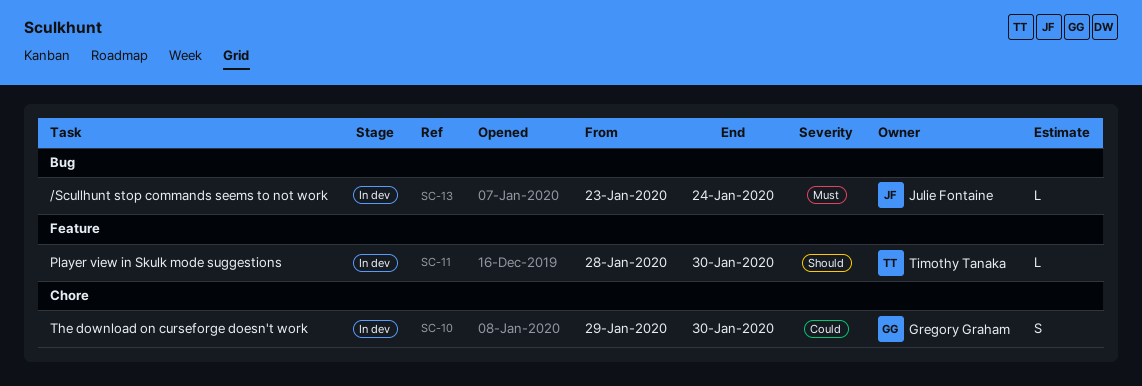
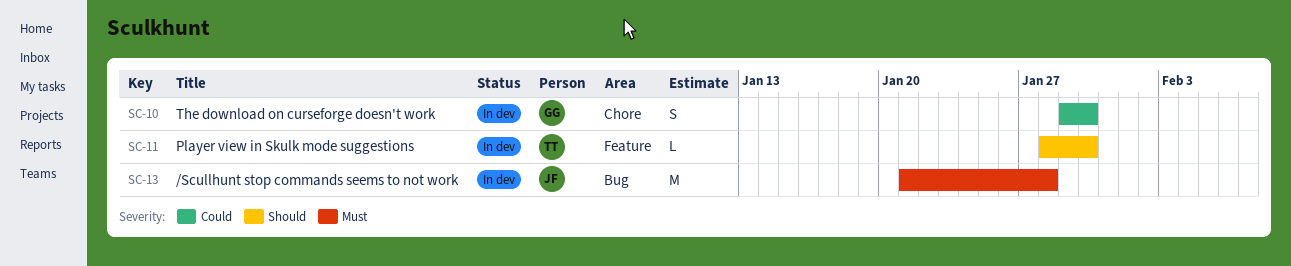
SC-13, estimate: L -> M
SC-13, start: Jan 23 -> Jan 21
SC-13, due: Jan 24 -> Jan 28

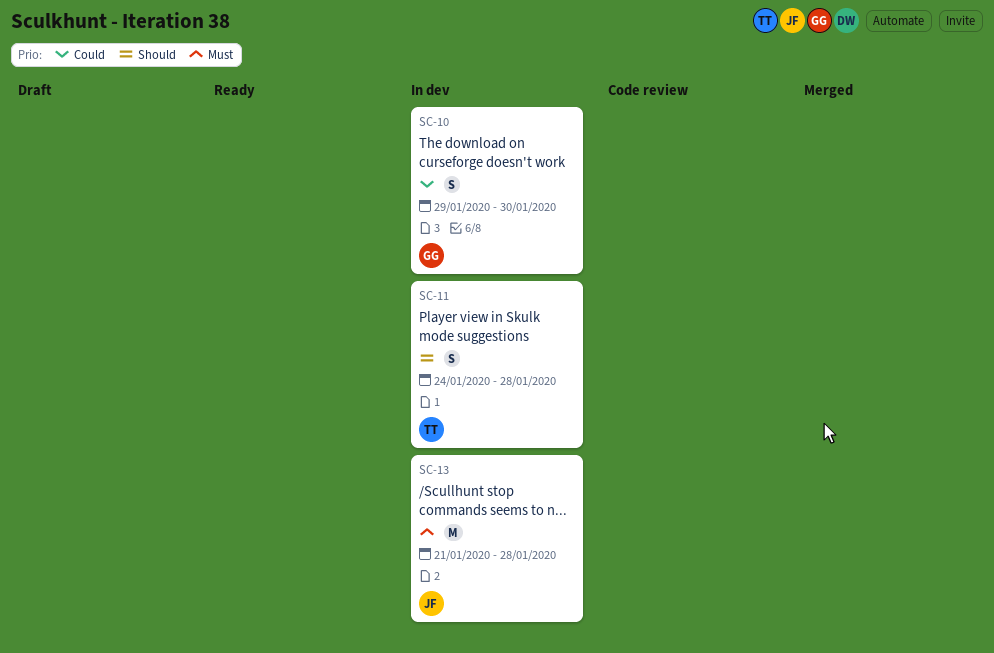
SC-11, estimate: L -> S
SC-11, start: Jan 28 -> Jan 24
SC-11, due: Jan 30 -> Jan 28

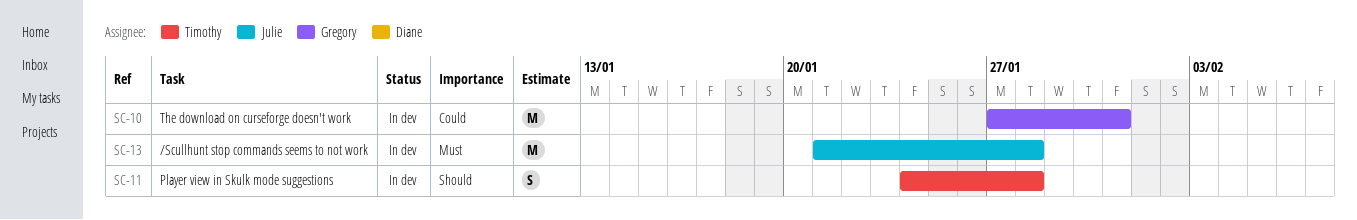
SC-10, estimate: S -> M
SC-10, start: Jan 29 -> Jan 27
SC-10, due: Jan 30 -> Jan 31

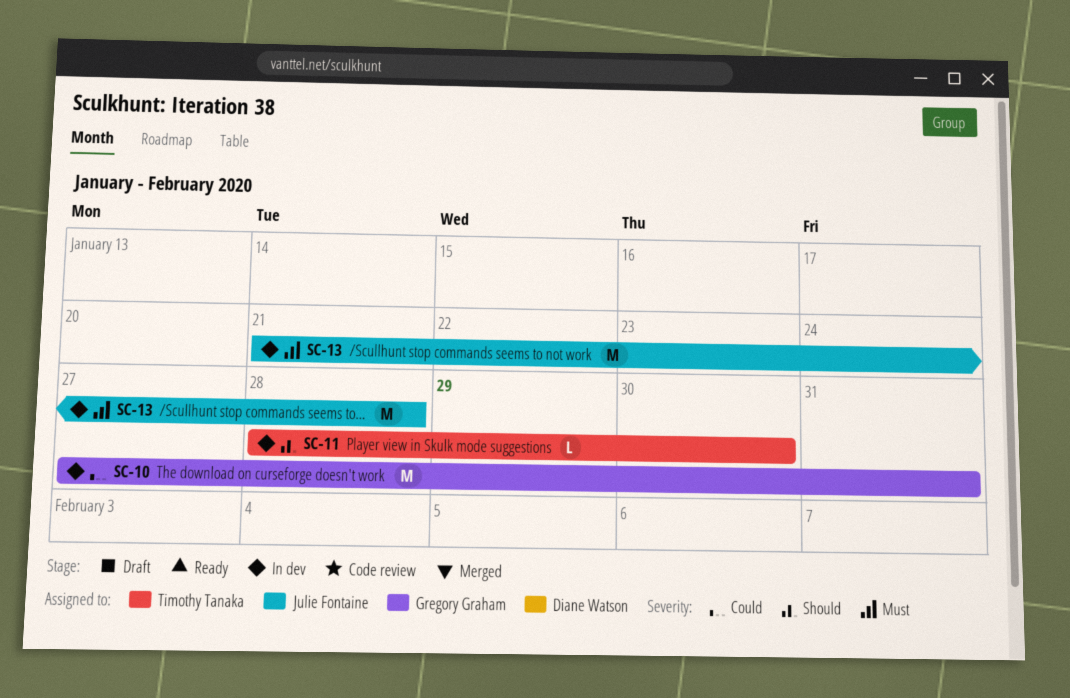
SC-11, estimate: S -> L
SC-11, start: Jan 24 -> Jan 28
SC-11, due: Jan 28 -> Jan 30

